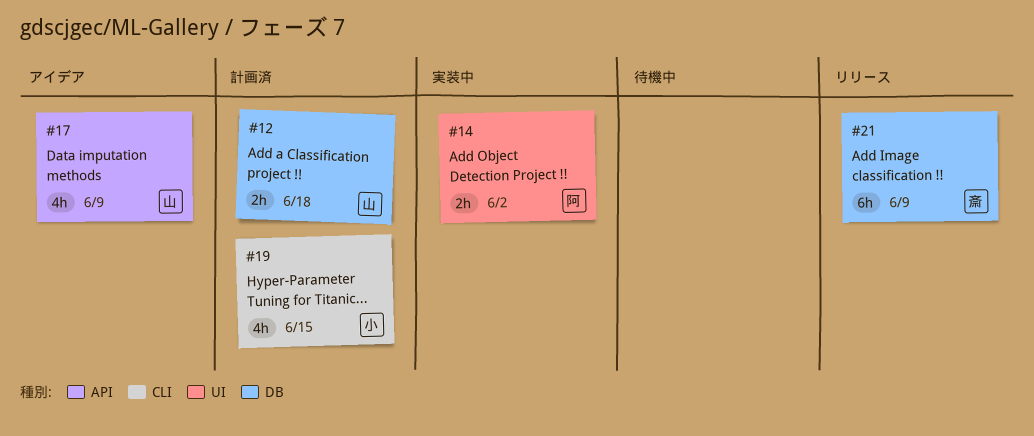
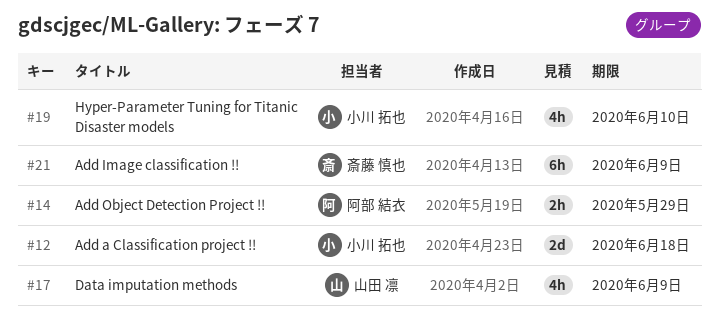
#12, owner: 山田 凛 -> 小川 拓也
#12, estimate: 2h -> 2d
#14, due: Jun 2 -> May 29
#19, due: Jun 15 -> Jun 10

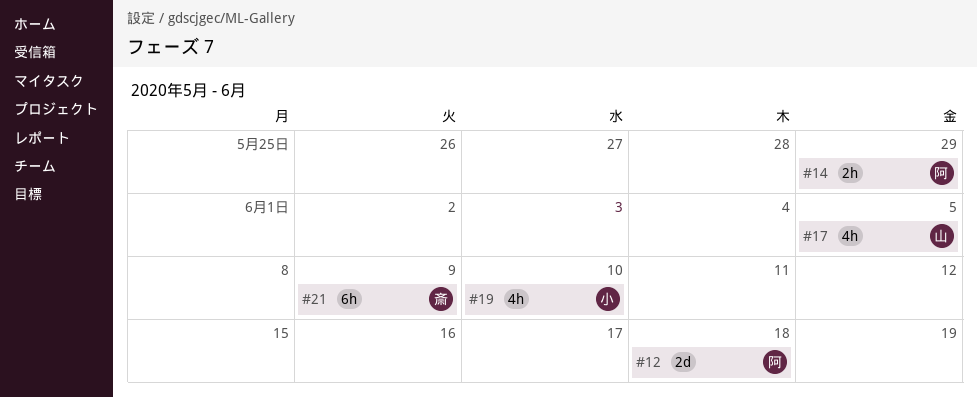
#12, owner: 小川 拓也 -> 阿部 結衣
#17, due: Jun 9 -> Jun 5

